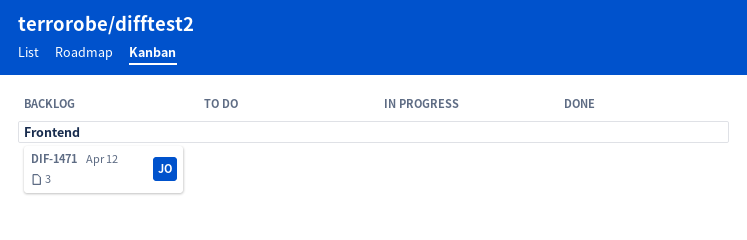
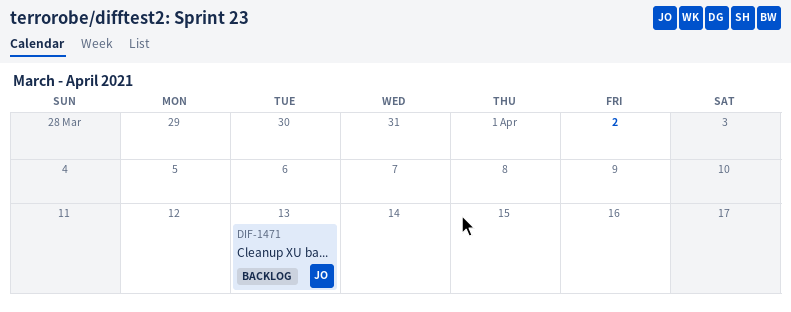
DIF-1471, due: Apr 12 -> Apr 13

